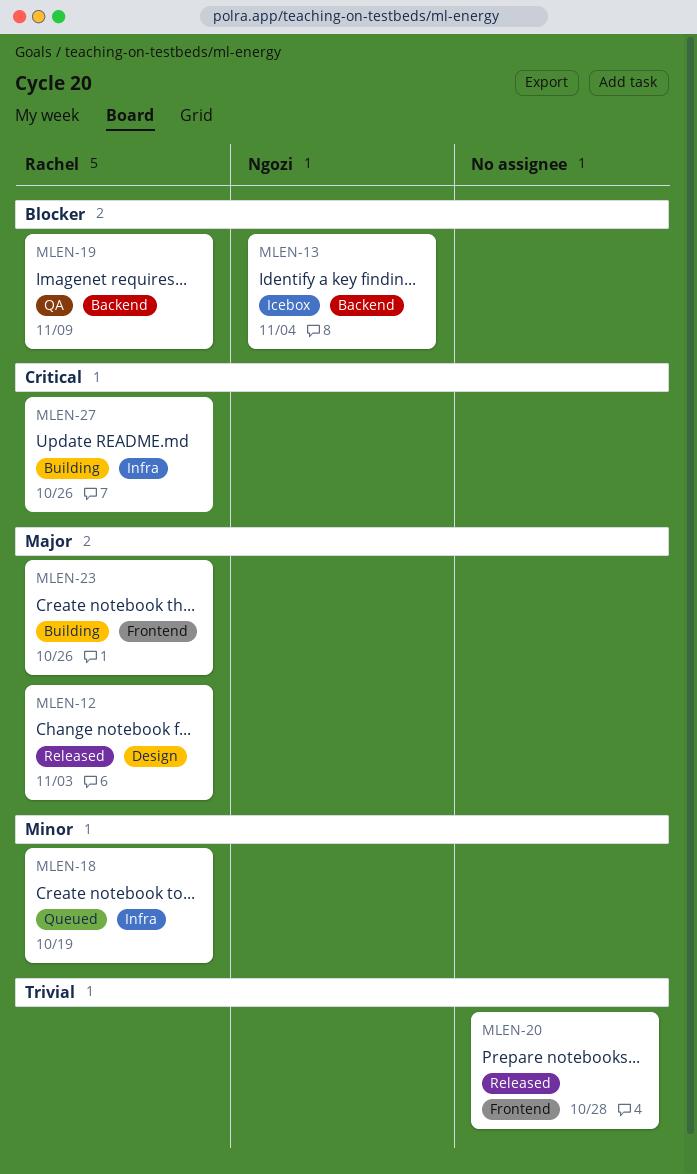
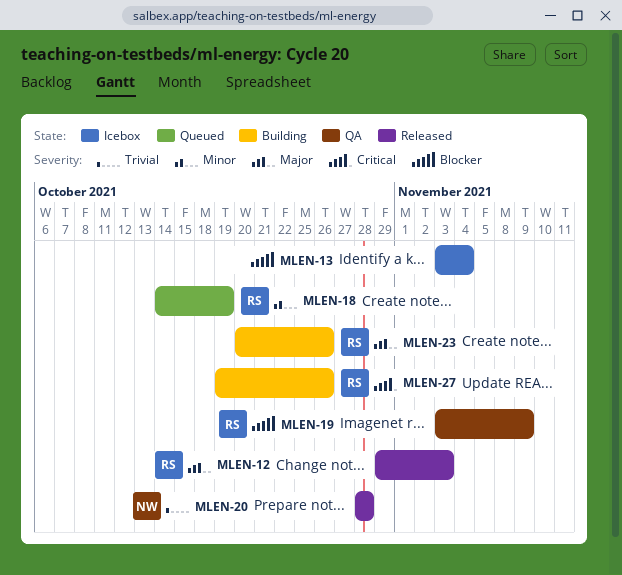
MLEN-13, owner: Ngozi -> none
MLEN-20, owner: none -> Ngozi

